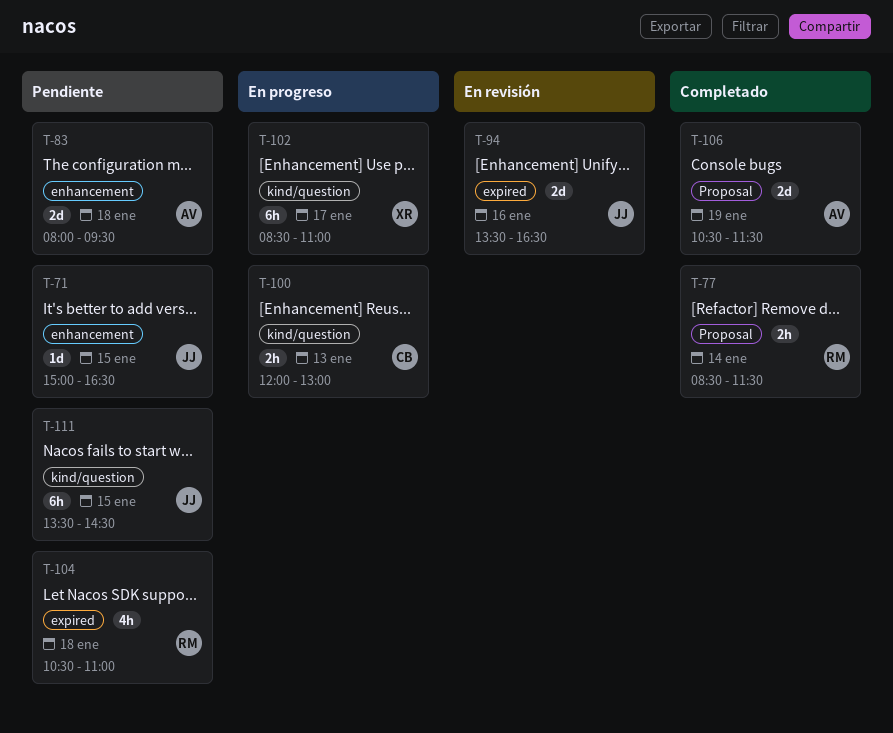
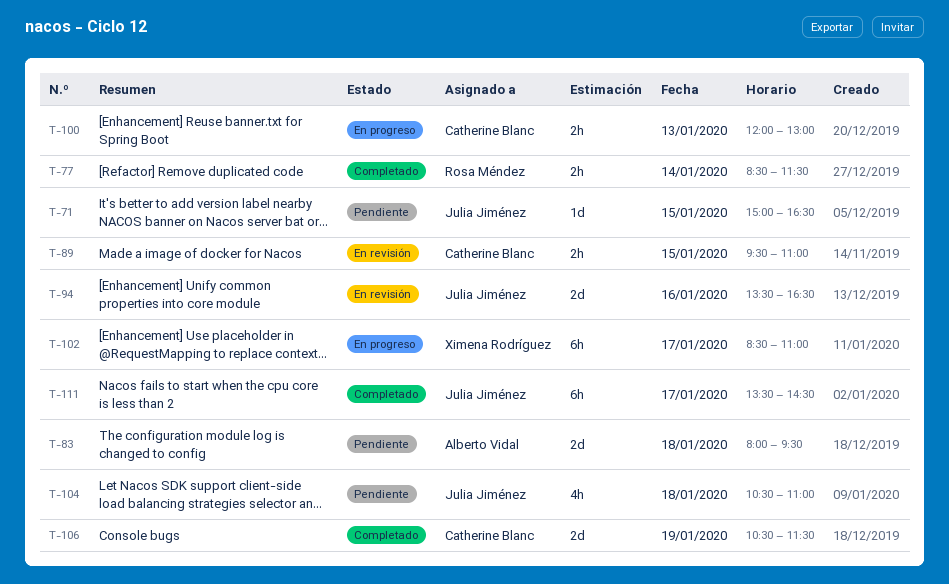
T-89: none -> present
T-104, owner: Rosa Méndez -> Julia Jiménez
T-106, owner: Alberto Vidal -> Catherine Blanc
T-111, status: Pendiente -> Completado
T-111, day: Jan 15 -> Jan 17

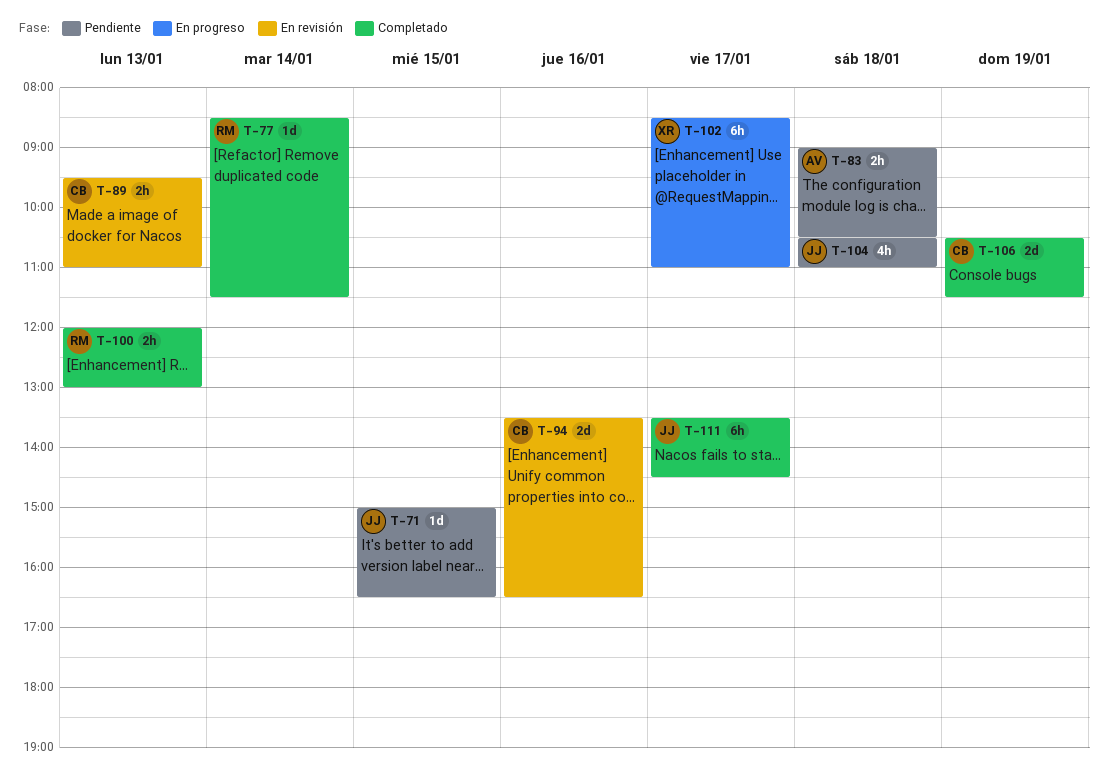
T-77, estimate: 2h -> 1d
T-83, estimate: 2d -> 2h
T-83, begins: 08:00 -> 09:00
T-83, ends: 09:30 -> 10:30
T-89, day: Jan 15 -> Jan 13
T-94, owner: Julia Jiménez -> Catherine Blanc
T-100, status: En progreso -> Completado
T-100, owner: Catherine Blanc -> Rosa Méndez

